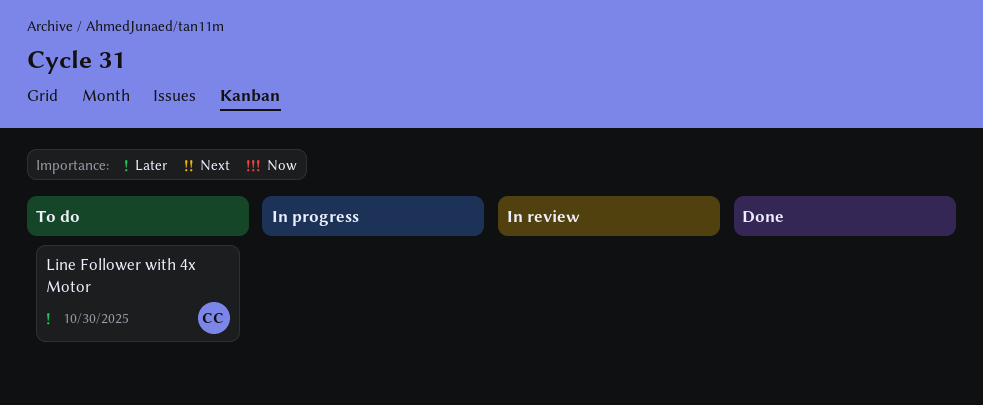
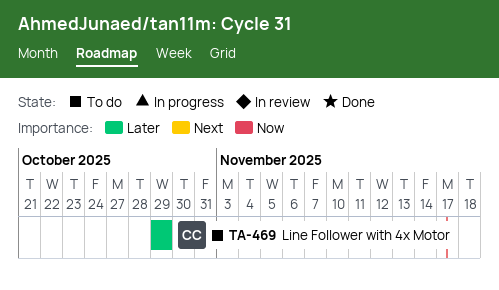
Line Follower with 4x Motor, due: Oct 30 -> Oct 29

